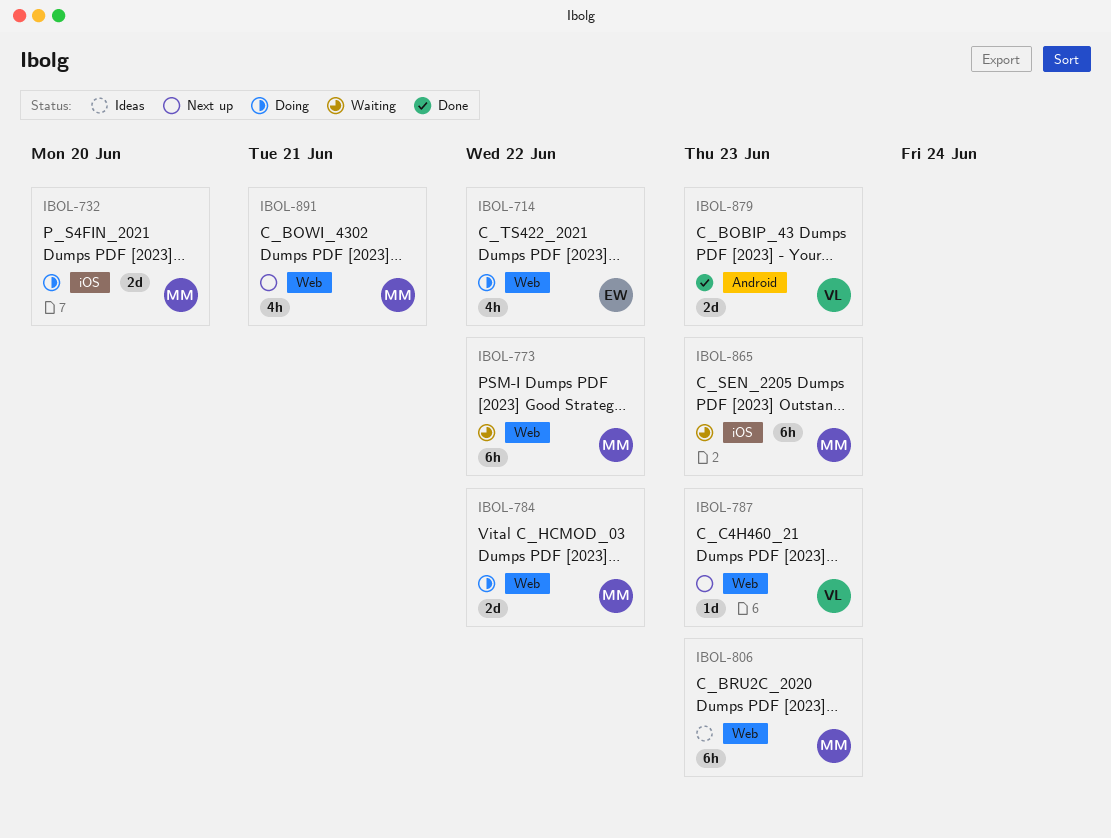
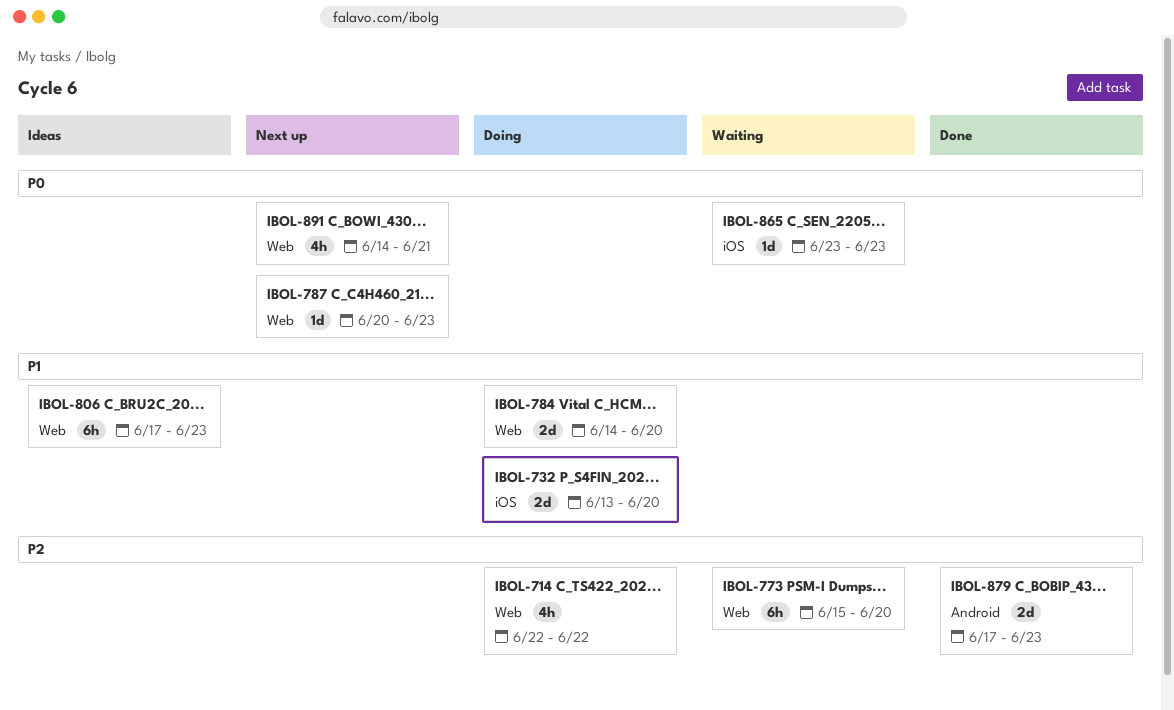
IBOL-773, due: Jun 22 -> Jun 20
IBOL-784, due: Jun 22 -> Jun 20
IBOL-865, estimate: 6h -> 1d

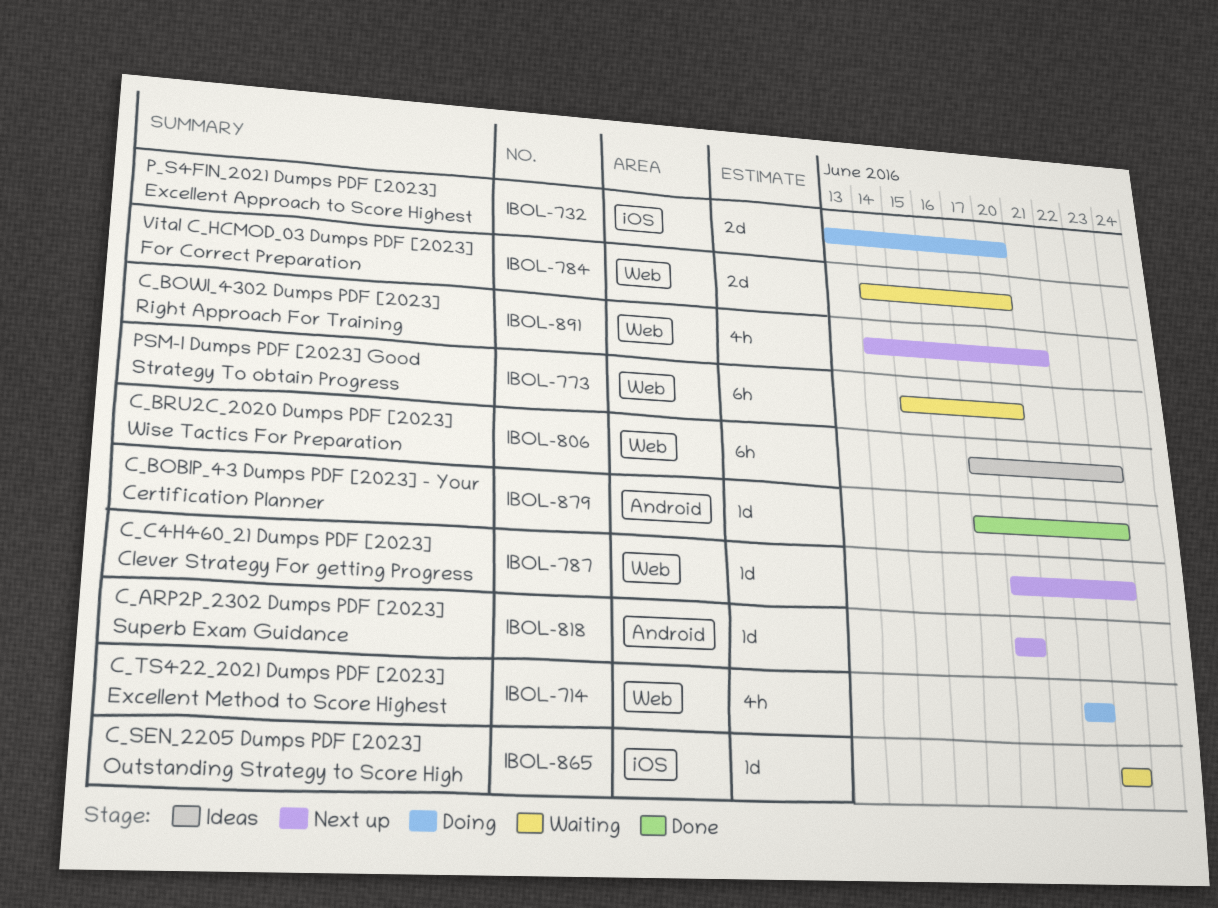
IBOL-784, status: Doing -> Waiting
IBOL-818: none -> present
IBOL-879, estimate: 2d -> 1d

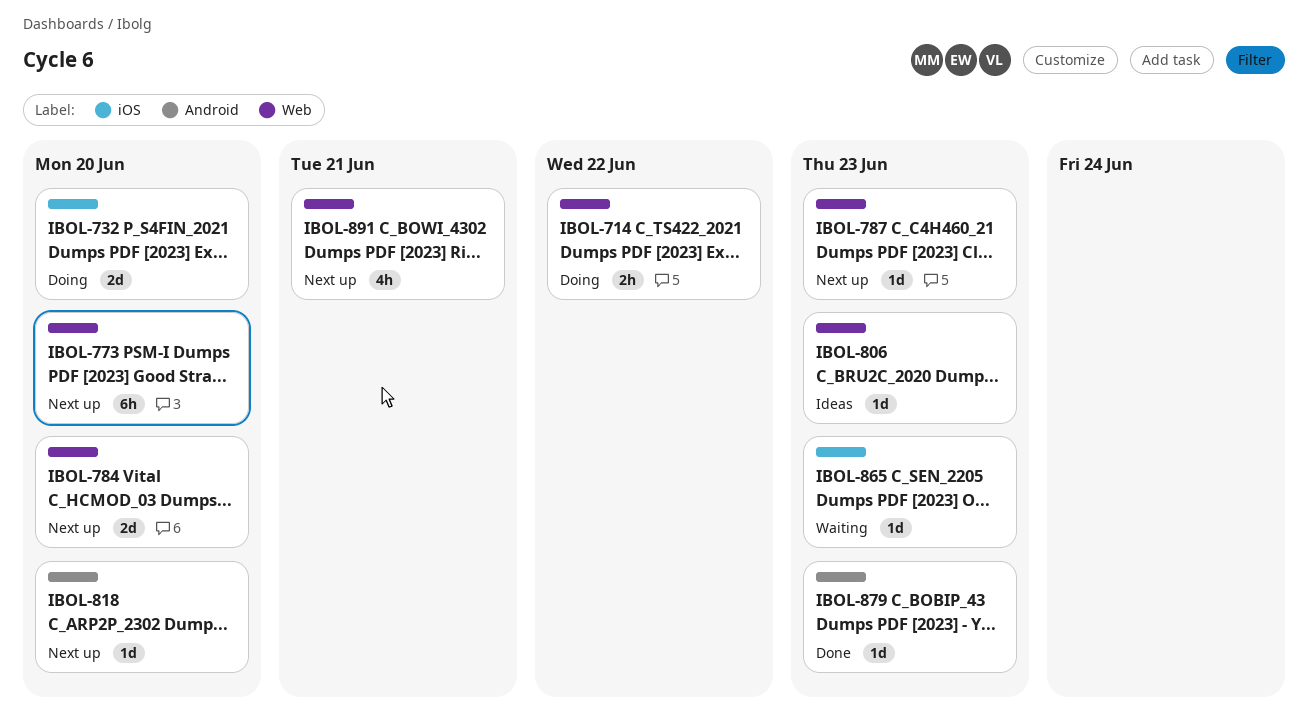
IBOL-714, estimate: 4h -> 2h
IBOL-773, status: Waiting -> Next up
IBOL-784, status: Waiting -> Next up
IBOL-806, estimate: 6h -> 1d

